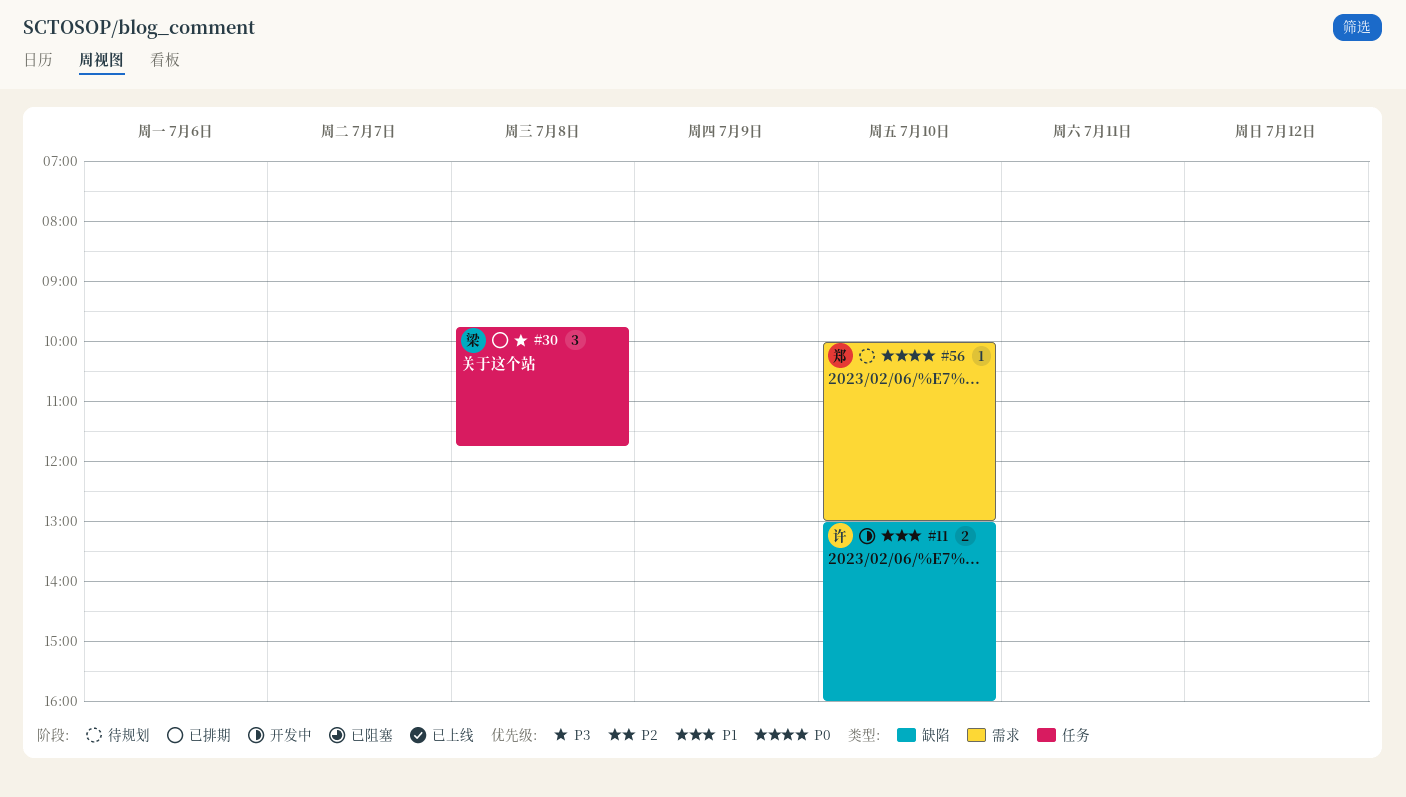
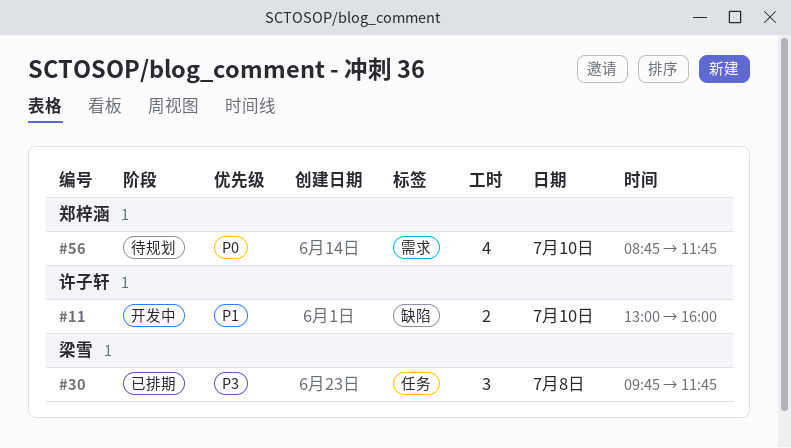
#56, estimate: 1 -> 4
#56, begins: 10:00 -> 08:45
#56, ends: 13:00 -> 11:45

